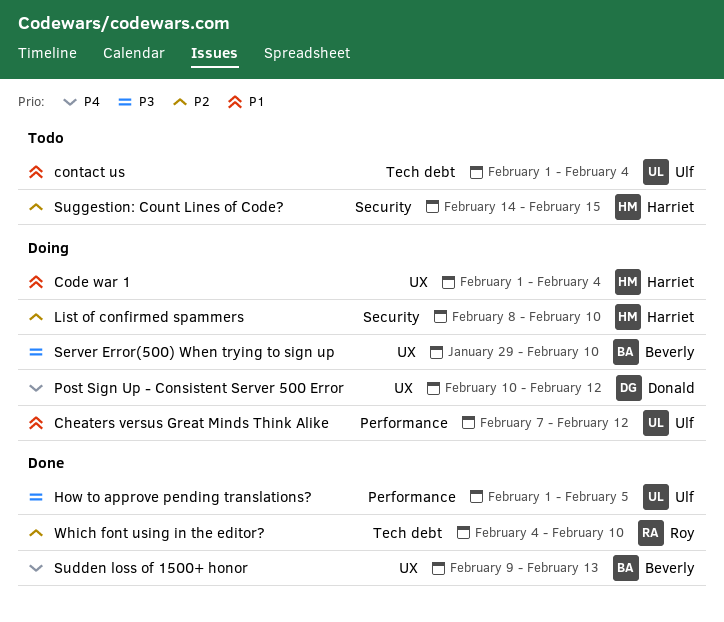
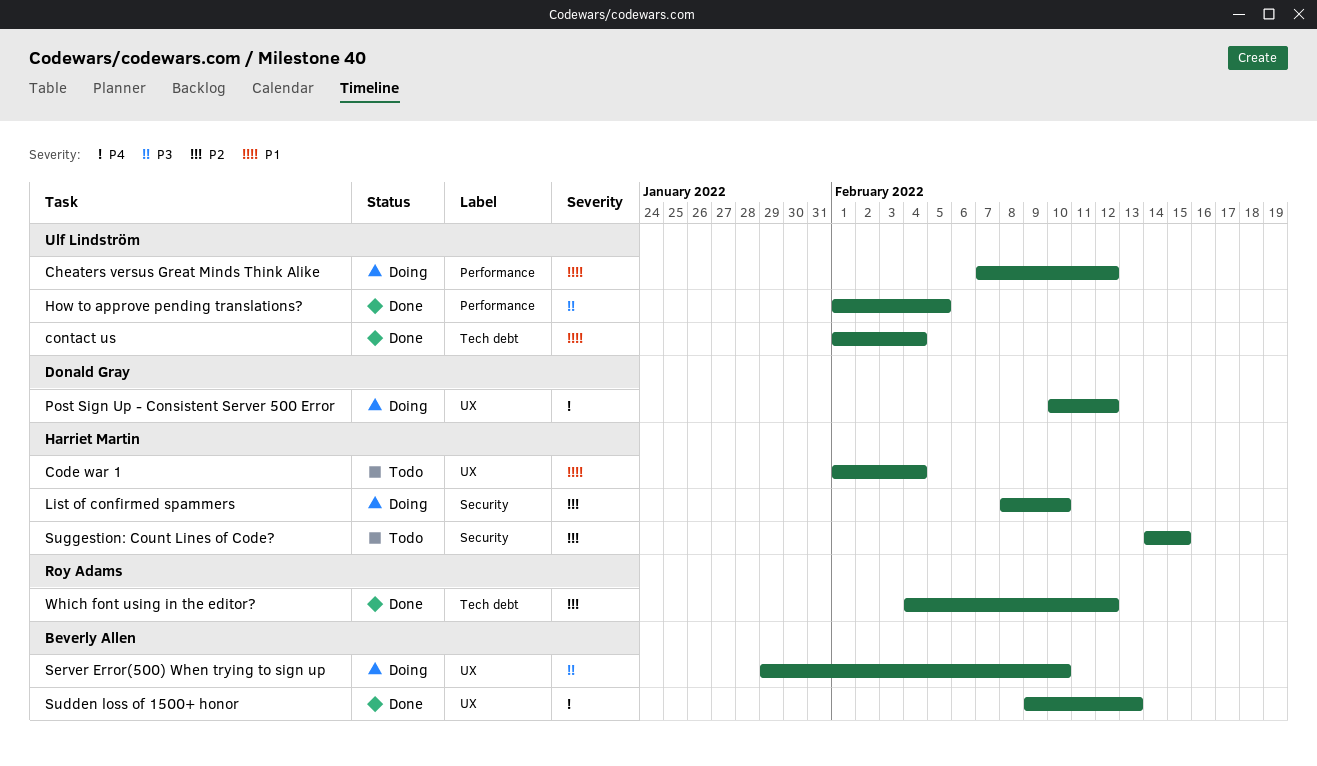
Code war 1, status: Doing -> Todo
contact us, status: Todo -> Done
Which font using in the editor?, due: Feb 10 -> Feb 12

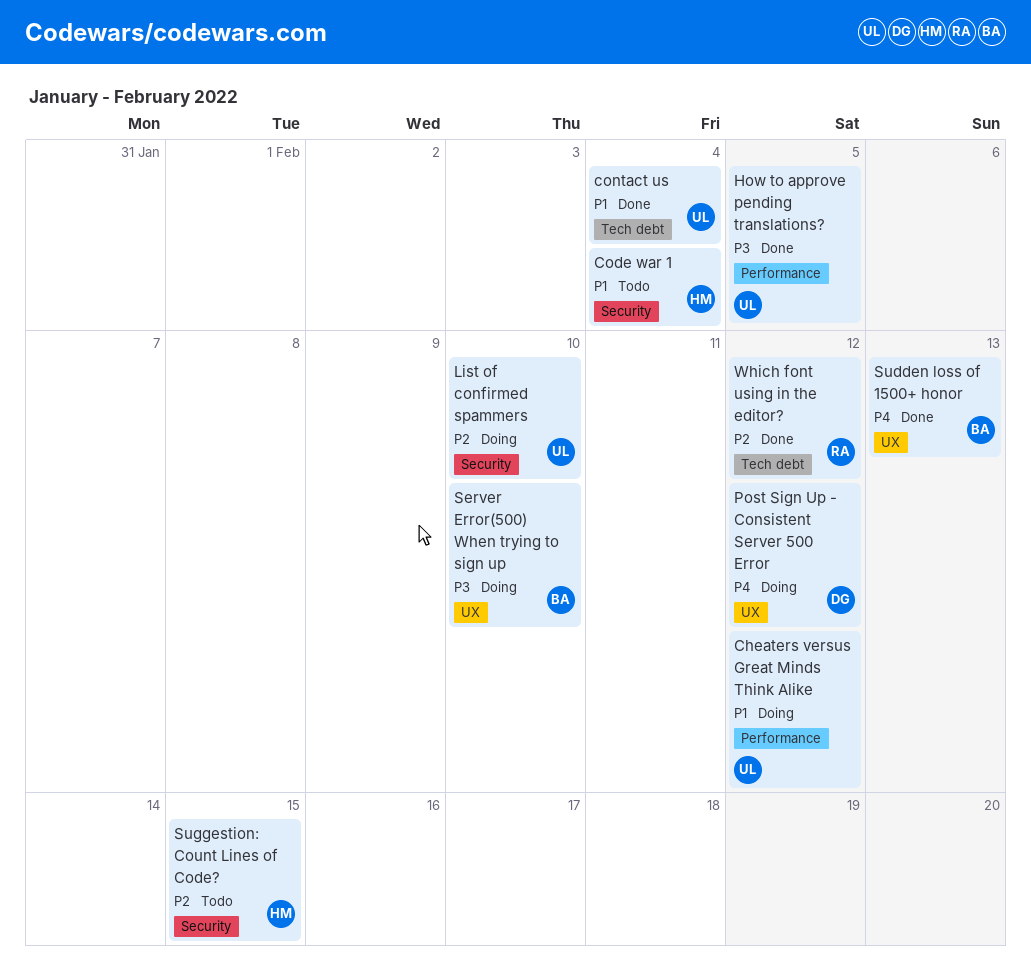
Code war 1, label: UX -> Security
List of confirmed spammers, owner: Harriet Martin -> Ulf Lindström

